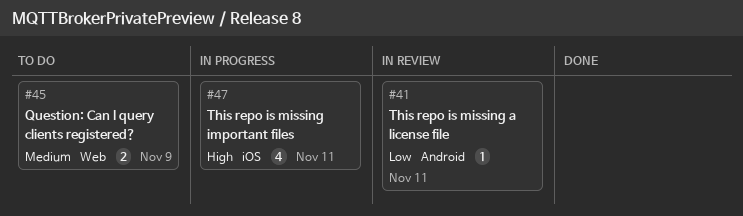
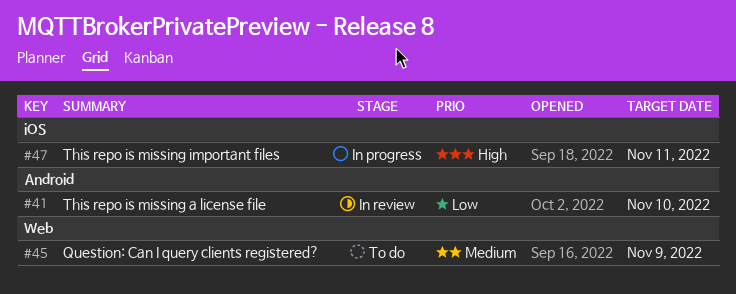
#41, due: Nov 11 -> Nov 10

